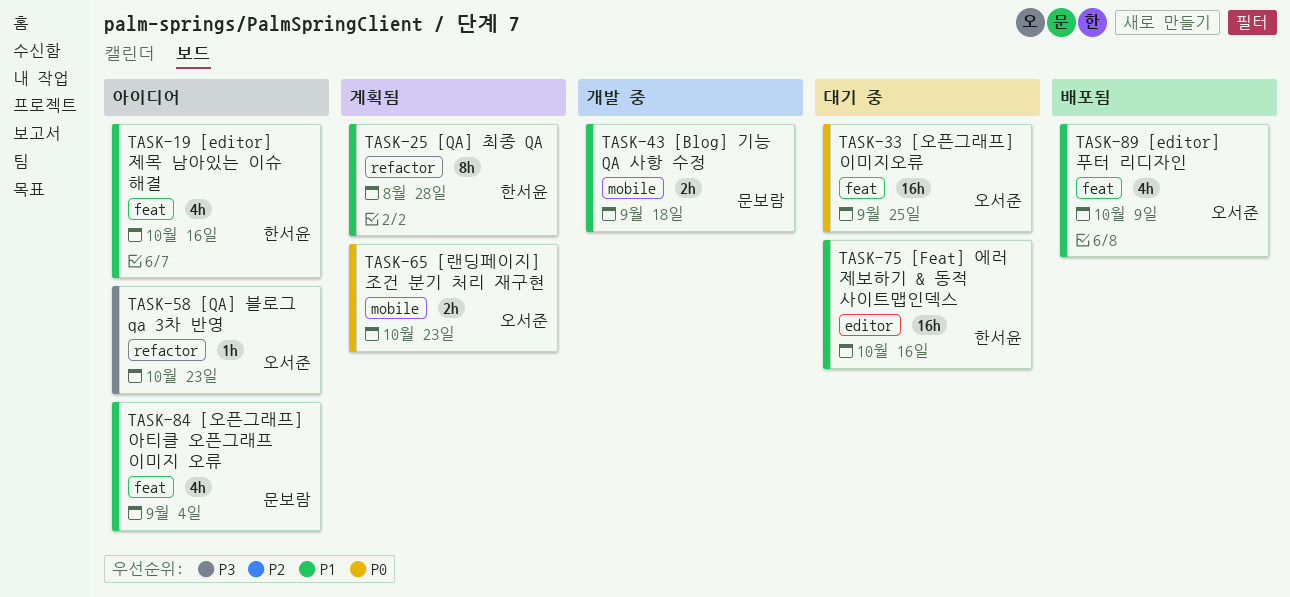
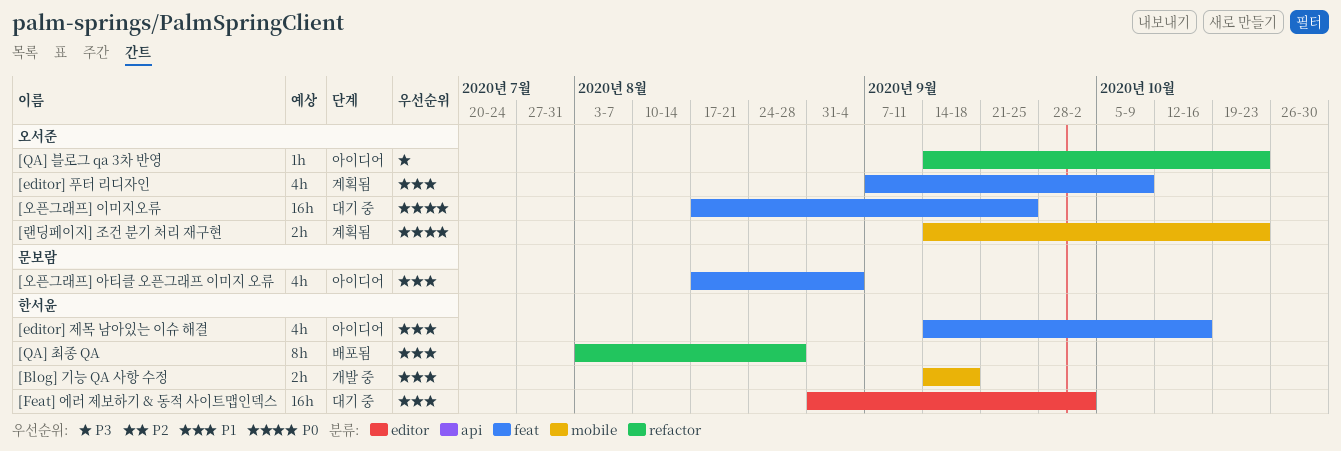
[Blog] 기능 QA 사항 수정, owner: 문보람 -> 한서윤
[editor] 푸터 리디자인, status: 배포됨 -> 계획됨
[Feat] 에러 제보하기 & 동적 사이트맵인덱스, due: Oct 16 -> Oct 2
[QA] 최종 QA, status: 계획됨 -> 배포됨

